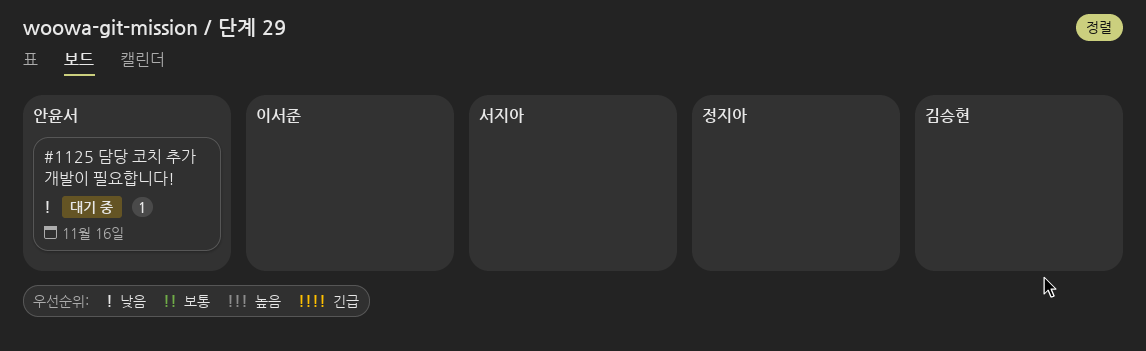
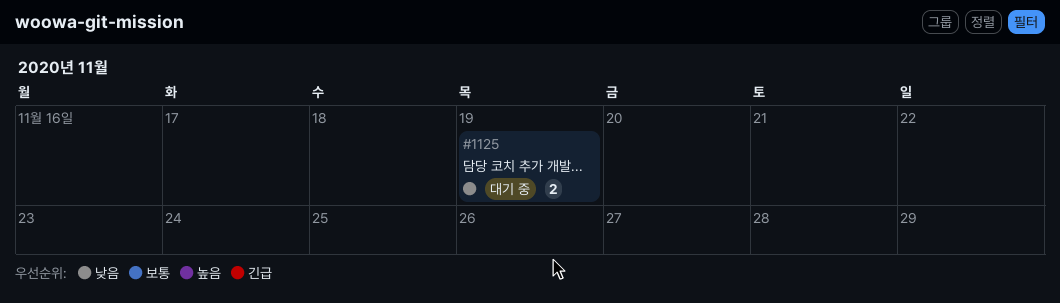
#1125, estimate: 1 -> 2
#1125, due: Nov 16 -> Nov 19

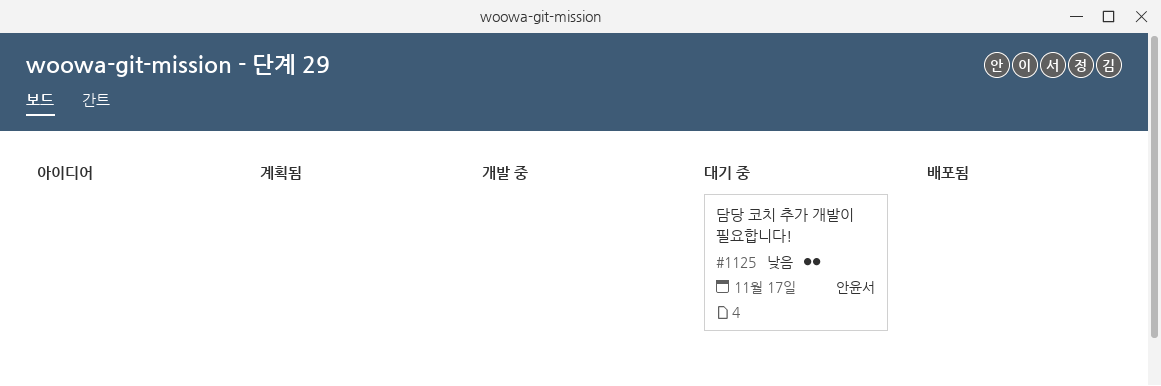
#1125, due: Nov 19 -> Nov 17

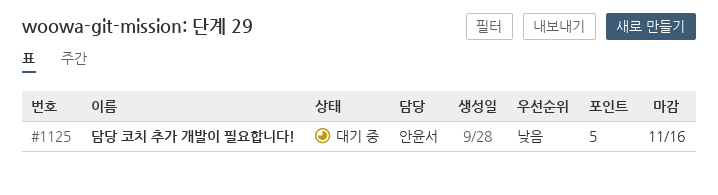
#1125, estimate: 2 -> 5
#1125, due: Nov 17 -> Nov 16

